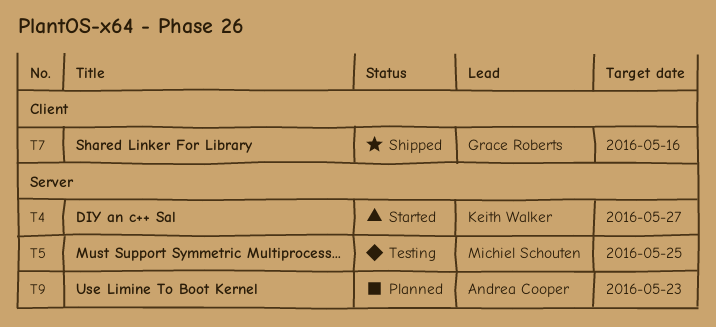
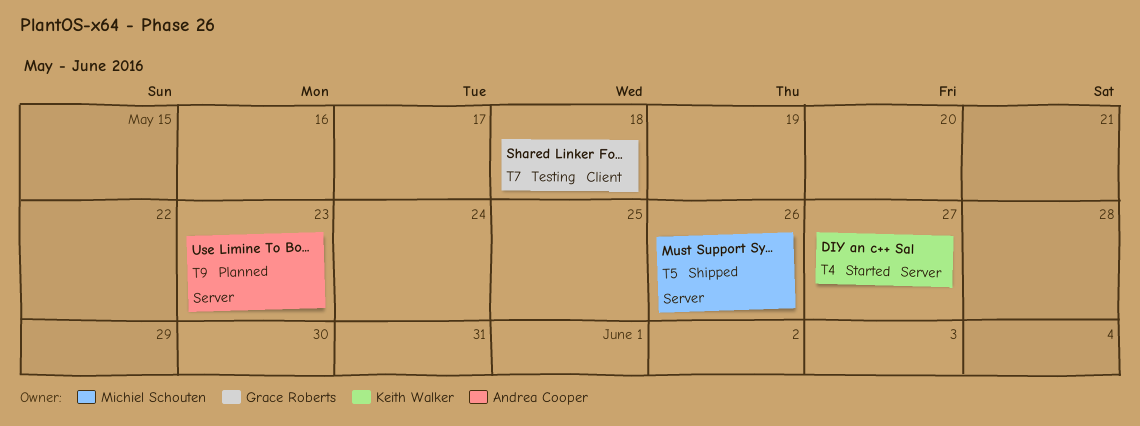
T5, status: Testing -> Shipped
T5, due: May 25 -> May 26
T7, status: Shipped -> Testing
T7, due: May 16 -> May 18

